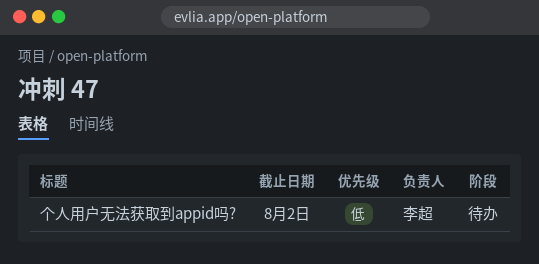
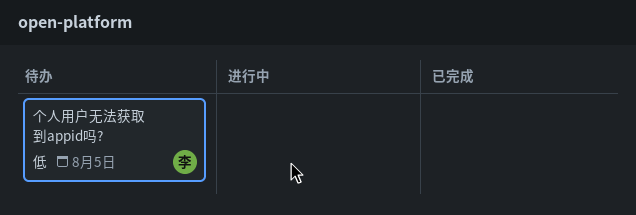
个人用户无法获取到appid吗?, due: Aug 2 -> Aug 5

